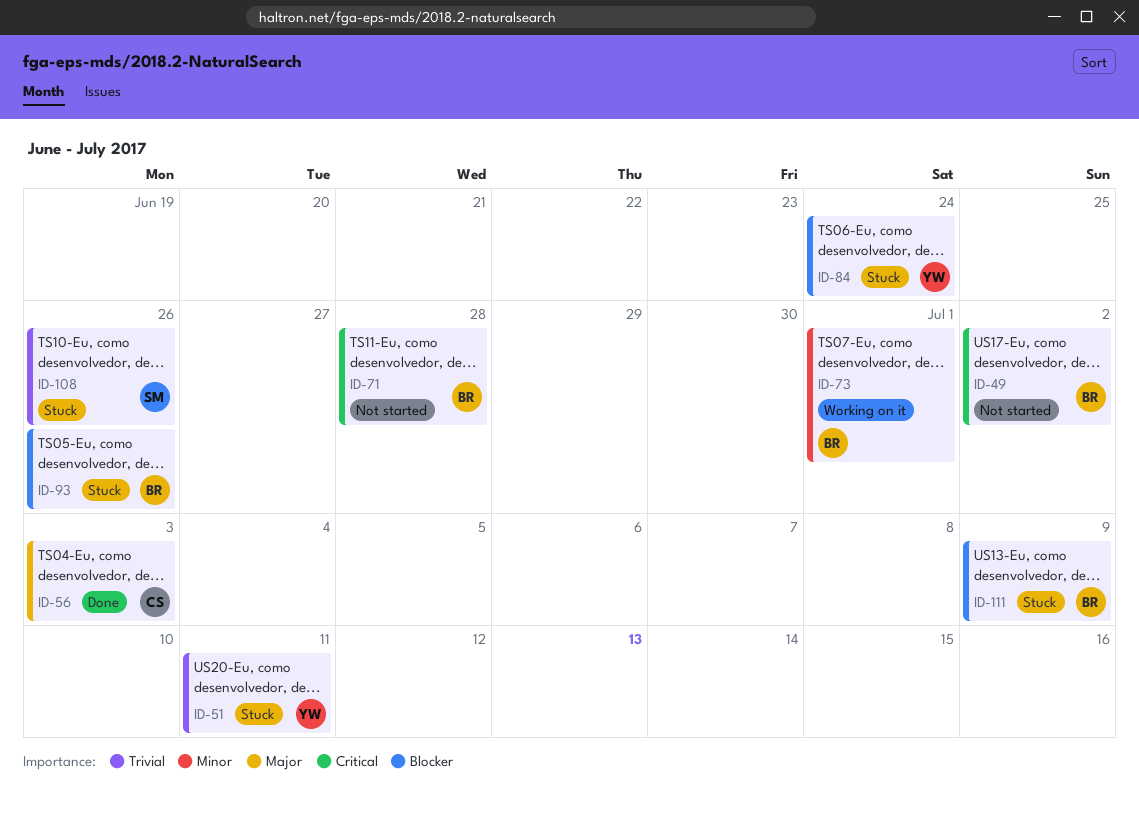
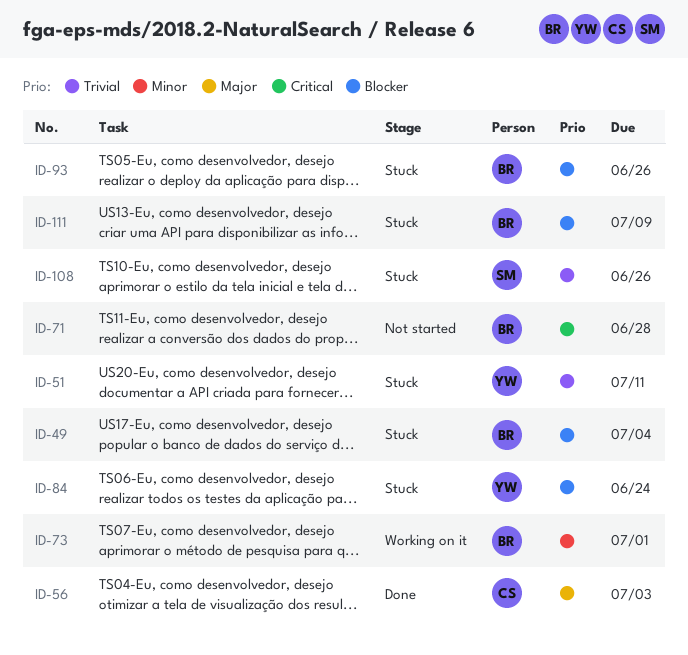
ID-49, status: Not started -> Stuck
ID-49, priority: Critical -> Blocker
ID-49, due: Jul 2 -> Jul 4

